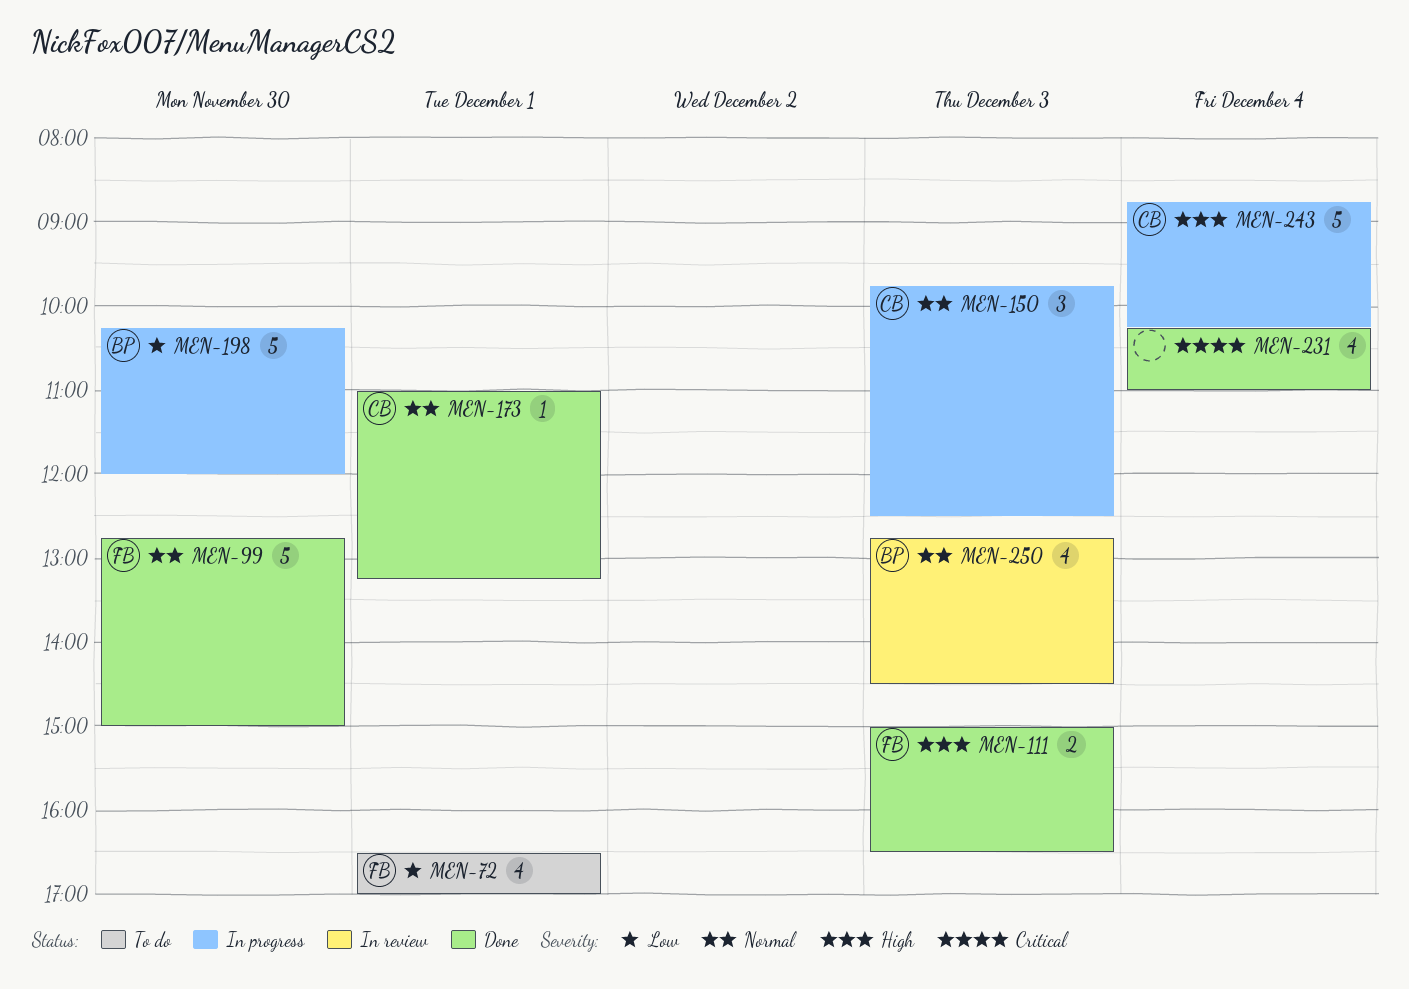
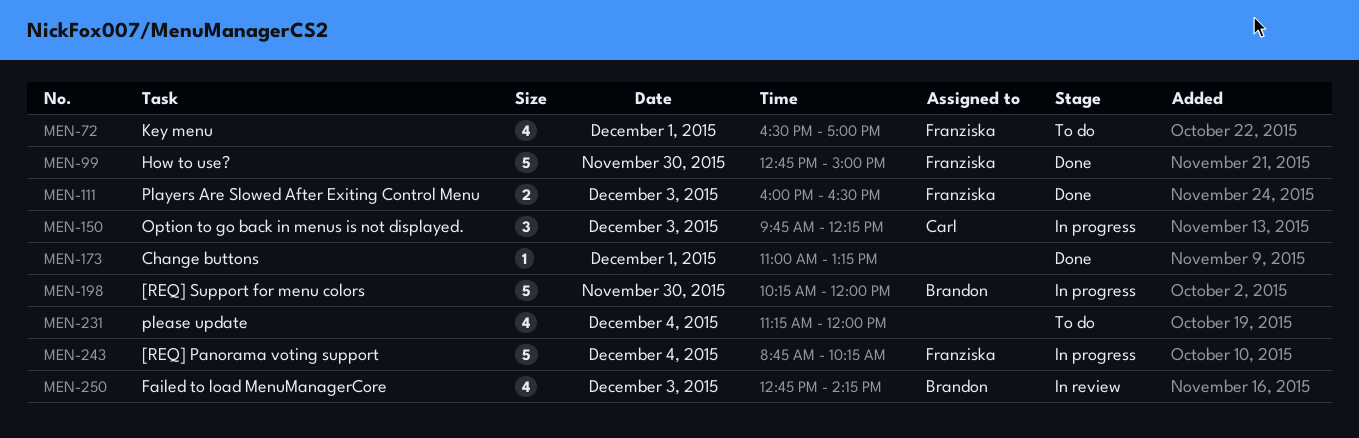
MEN-111, begins: 15:00 -> 16:00
MEN-150, ends: 12:30 -> 12:15
MEN-173, owner: Carl -> none
MEN-231, status: Done -> To do
MEN-231, begins: 10:15 -> 11:15
MEN-231, ends: 11:00 -> 12:00
MEN-243, owner: Carl -> Franziska
MEN-250, ends: 14:30 -> 14:15

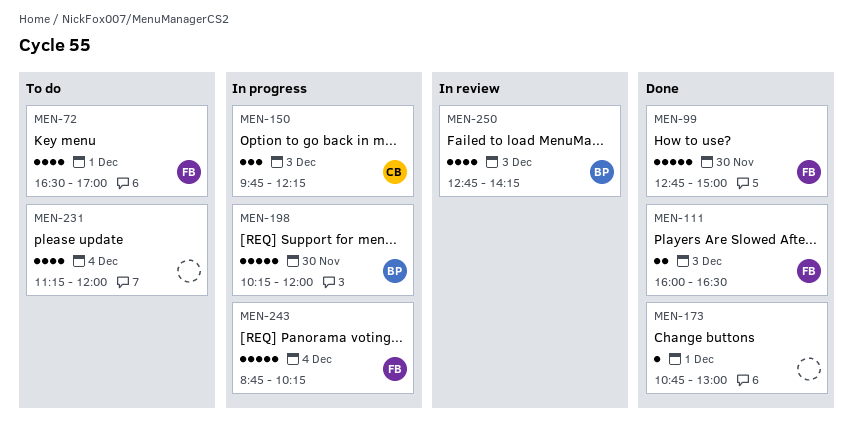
MEN-173, begins: 11:00 -> 10:45
MEN-173, ends: 13:15 -> 13:00

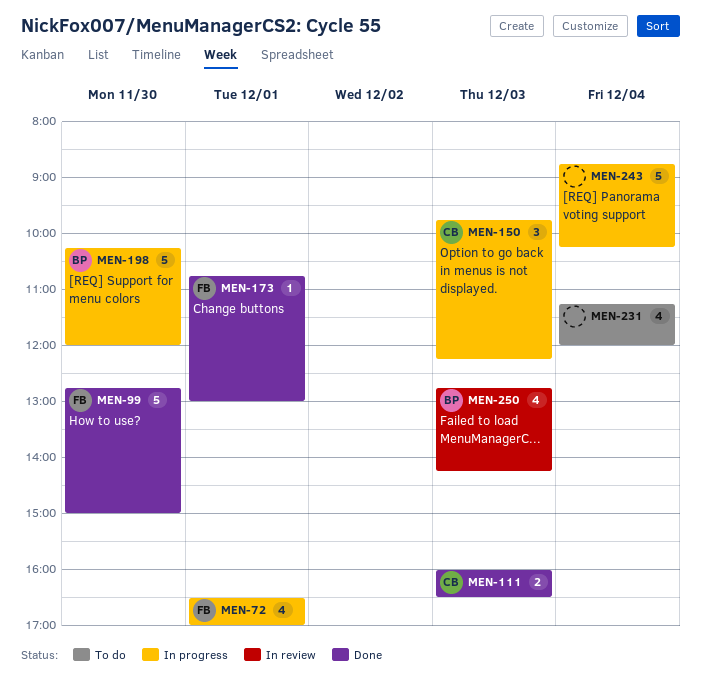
MEN-72, status: To do -> In progress
MEN-111, owner: FB -> CB
MEN-173, owner: none -> FB
MEN-243, owner: FB -> none

